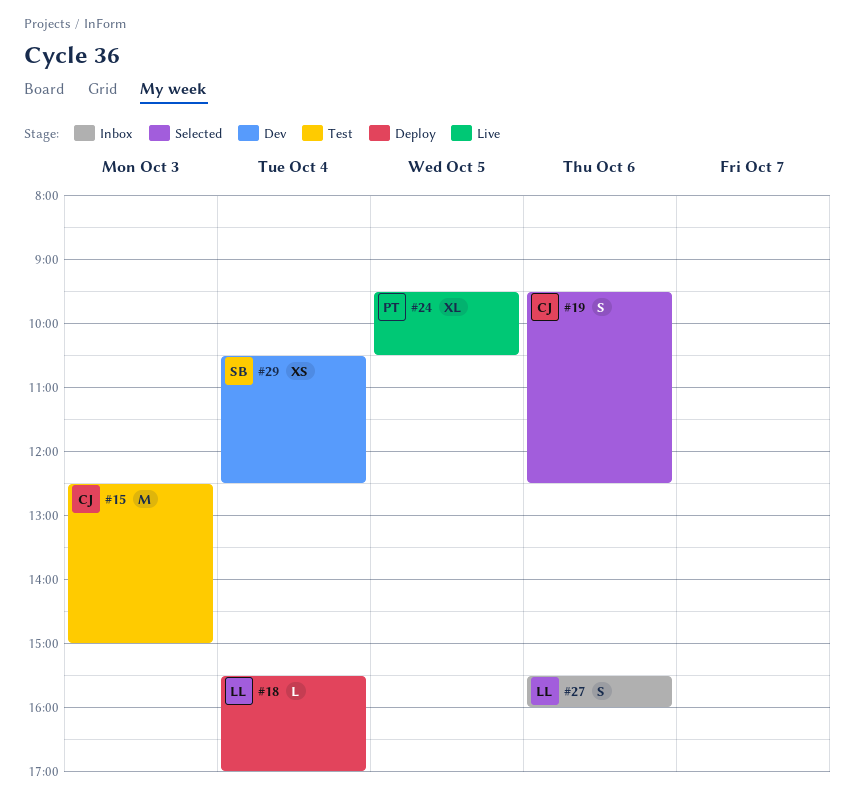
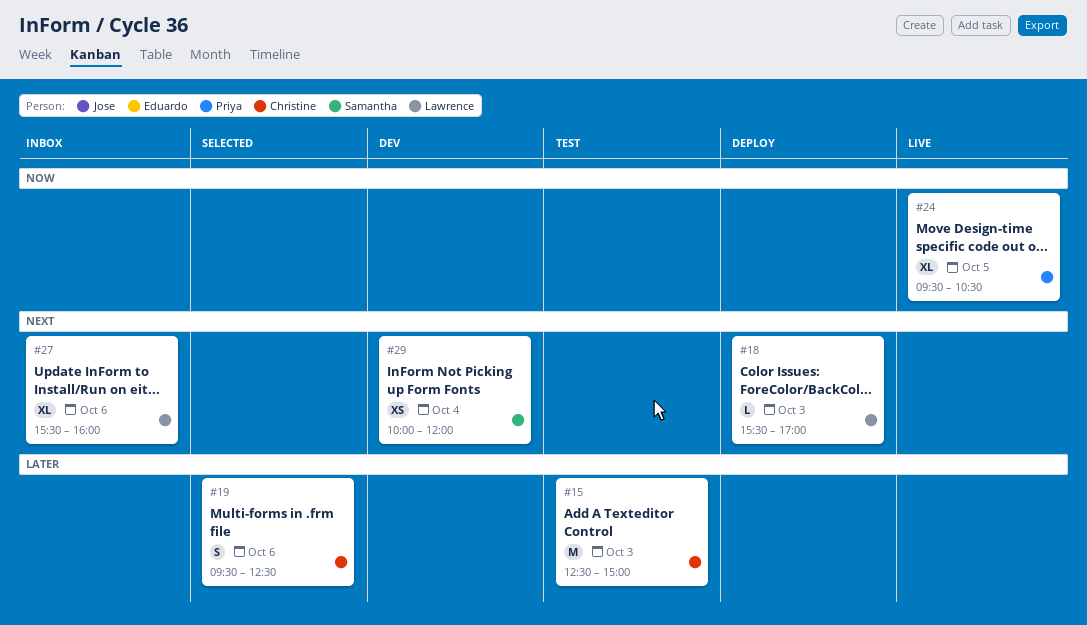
#18, day: Oct 4 -> Oct 3
#27, estimate: S -> XL
#29, begins: 10:30 -> 10:00
#29, ends: 12:30 -> 12:00

